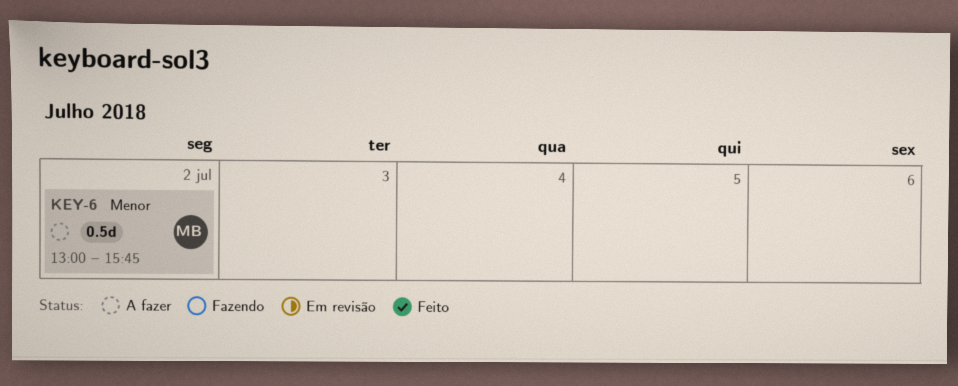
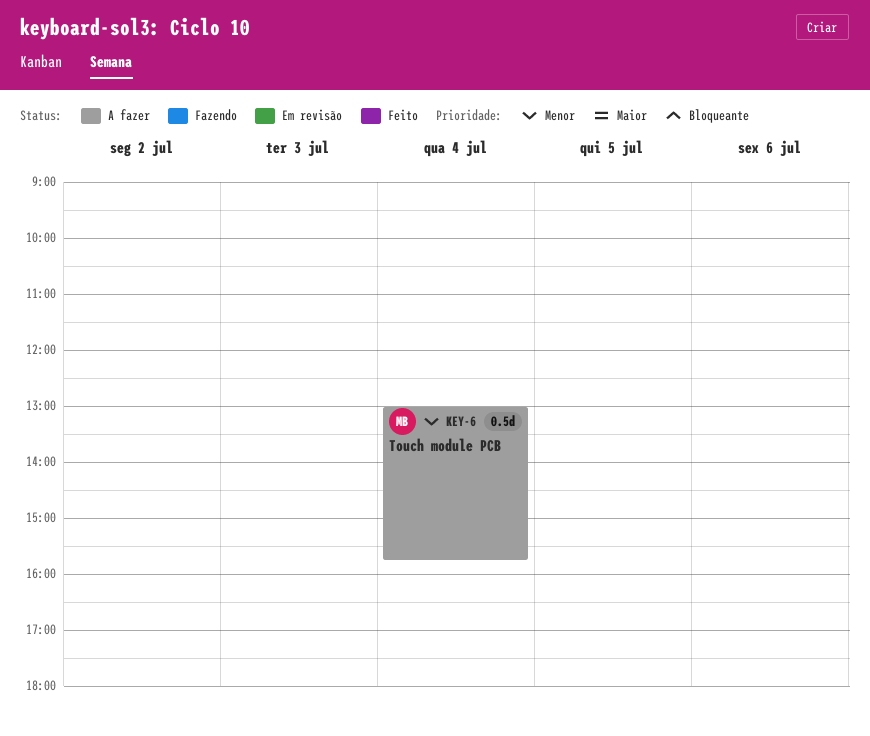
KEY-6, day: Jul 2 -> Jul 4

